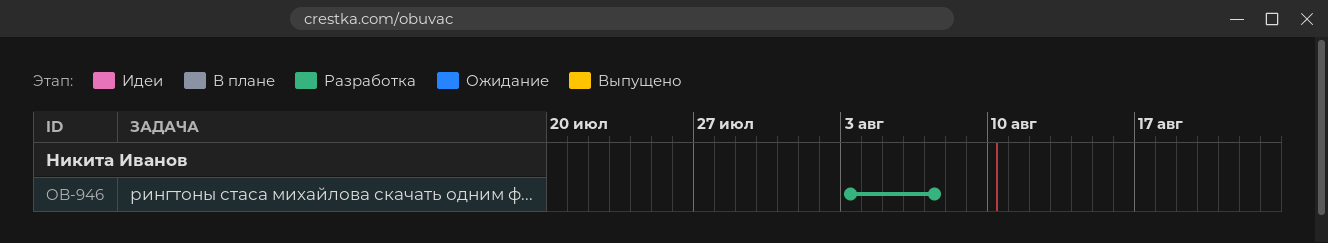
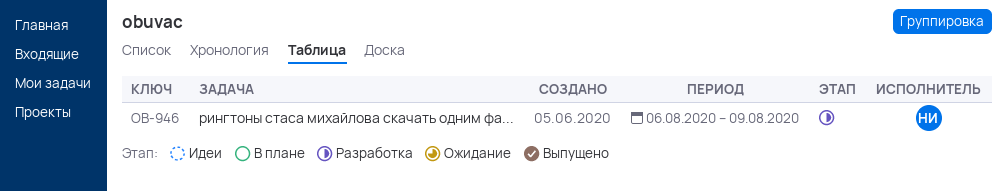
OB-946, start: Aug 3 -> Aug 6
OB-946, due: Aug 7 -> Aug 9

